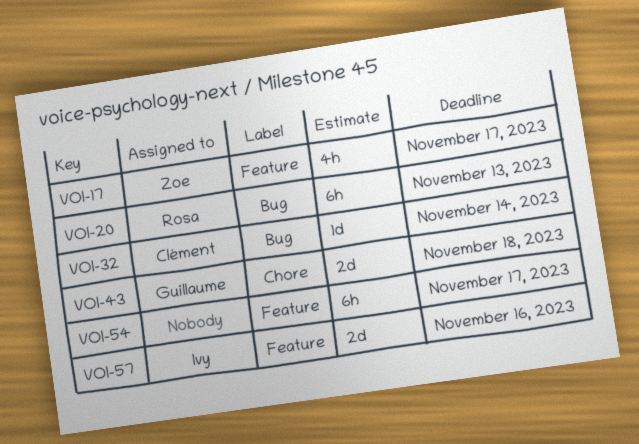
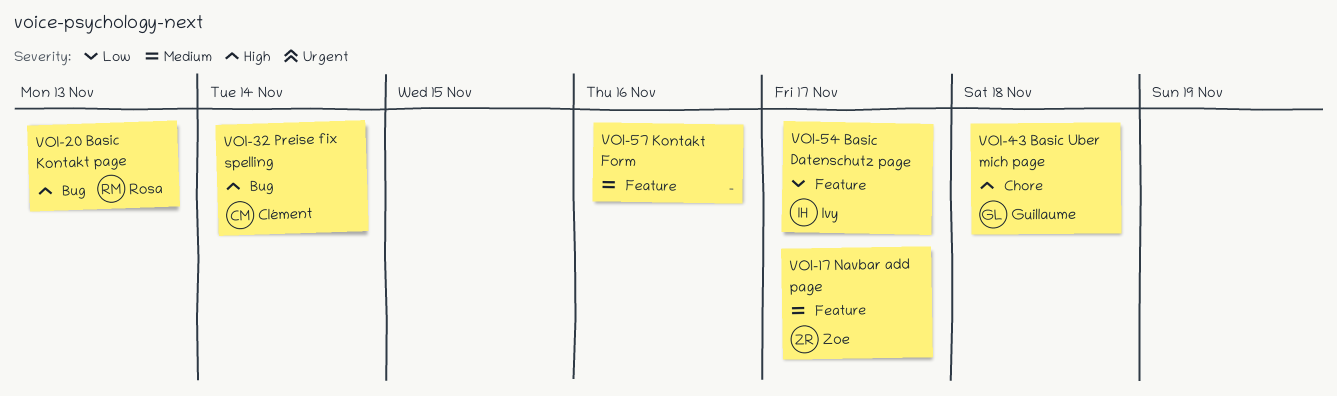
VOI-54, owner: none -> Ivy
VOI-57, owner: Ivy -> none

